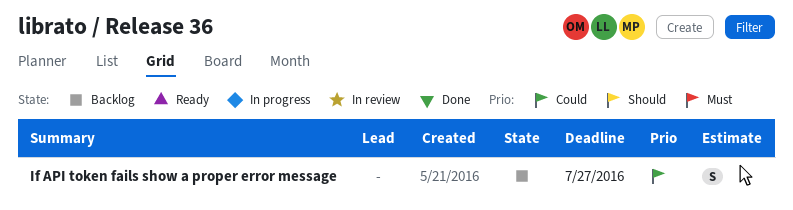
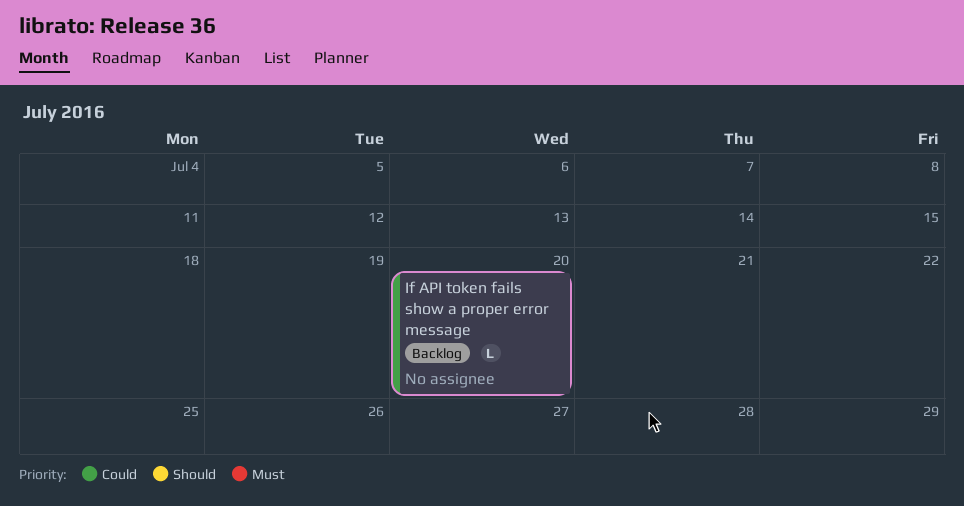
If API token fails show a proper error message, estimate: S -> L
If API token fails show a proper error message, due: Jul 27 -> Jul 20

